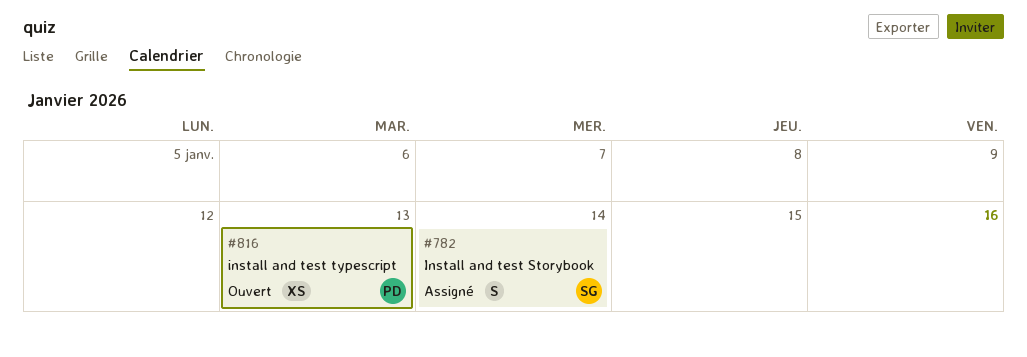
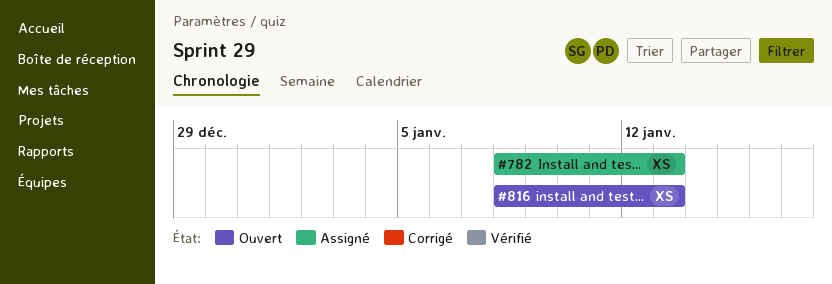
#782, estimate: S -> XS
#782, due: Jan 14 -> Jan 13

